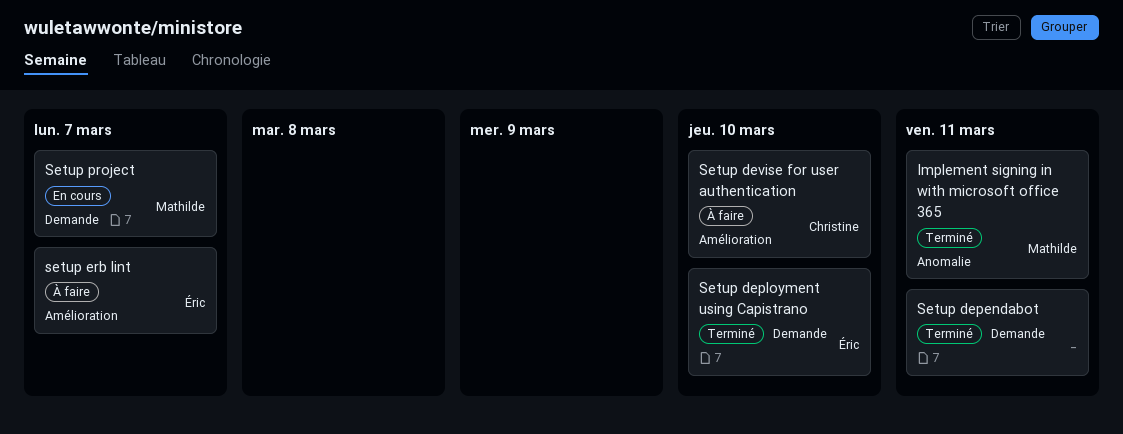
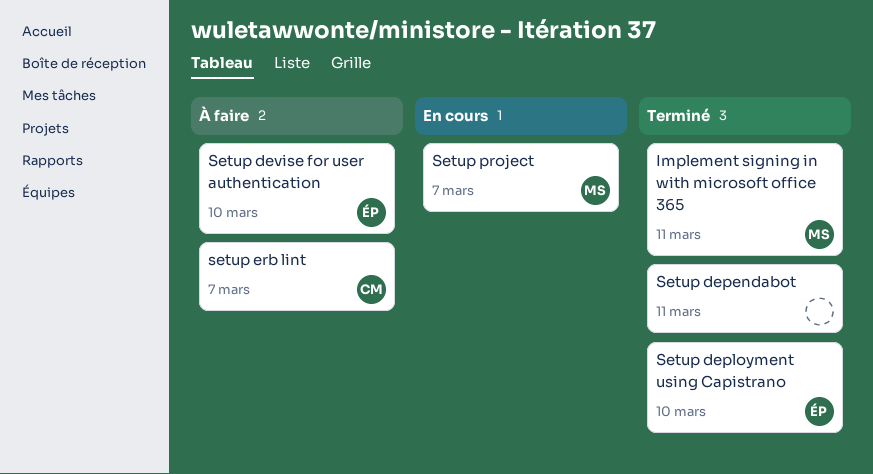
Setup devise for user authentication, owner: Christine -> Éric
setup erb lint, owner: Éric -> Christine

